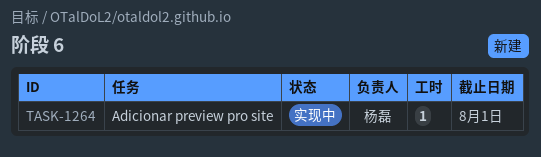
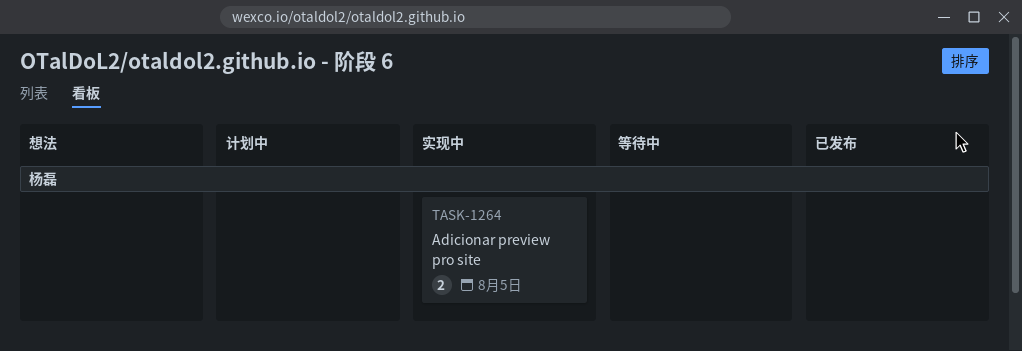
TASK-1264, estimate: 1 -> 2
TASK-1264, due: Aug 1 -> Aug 5

